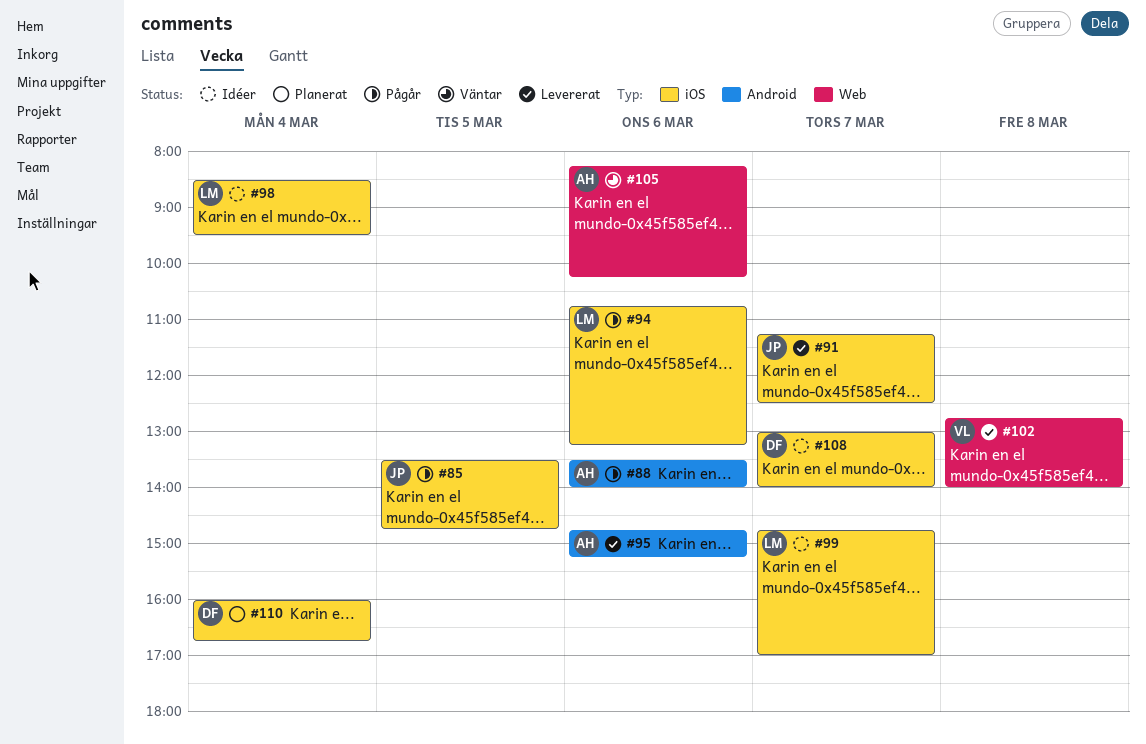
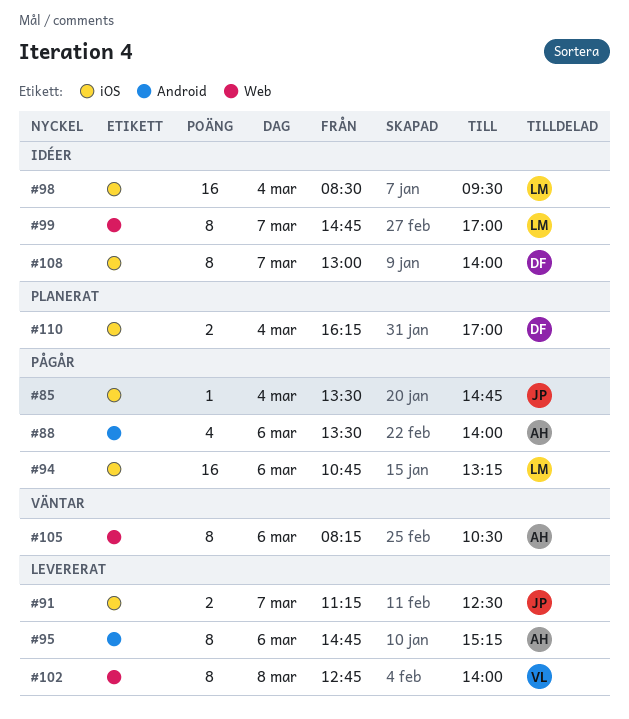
#85, day: Mar 5 -> Mar 4
#99, label: iOS -> Web
#105, ends: 10:15 -> 10:30
#110, begins: 16:00 -> 16:15
#110, ends: 16:45 -> 17:00

